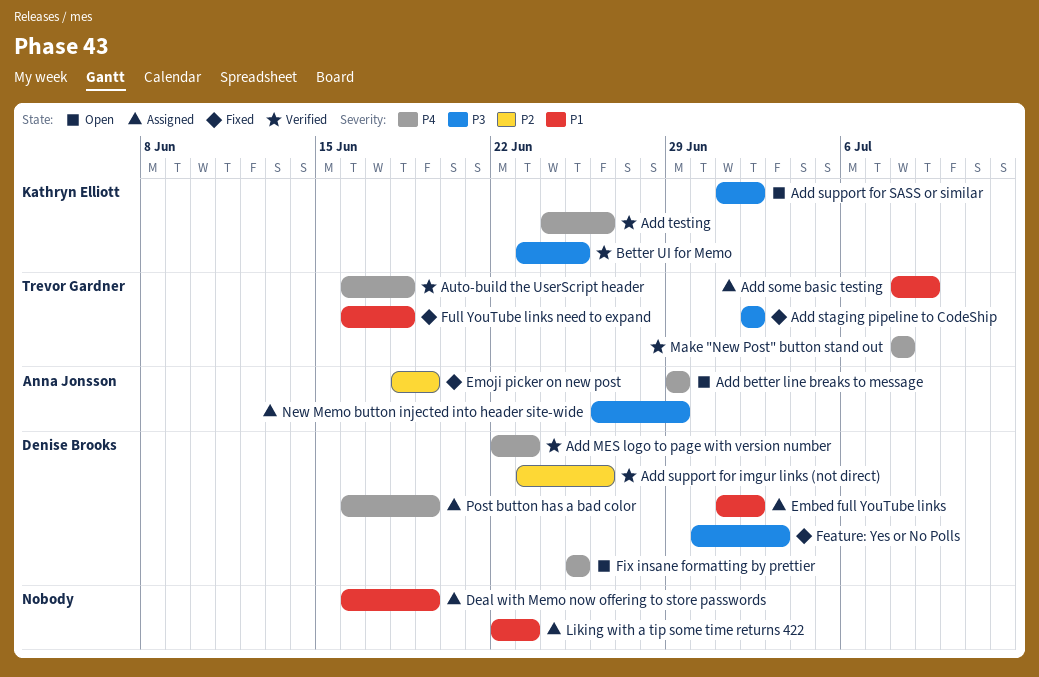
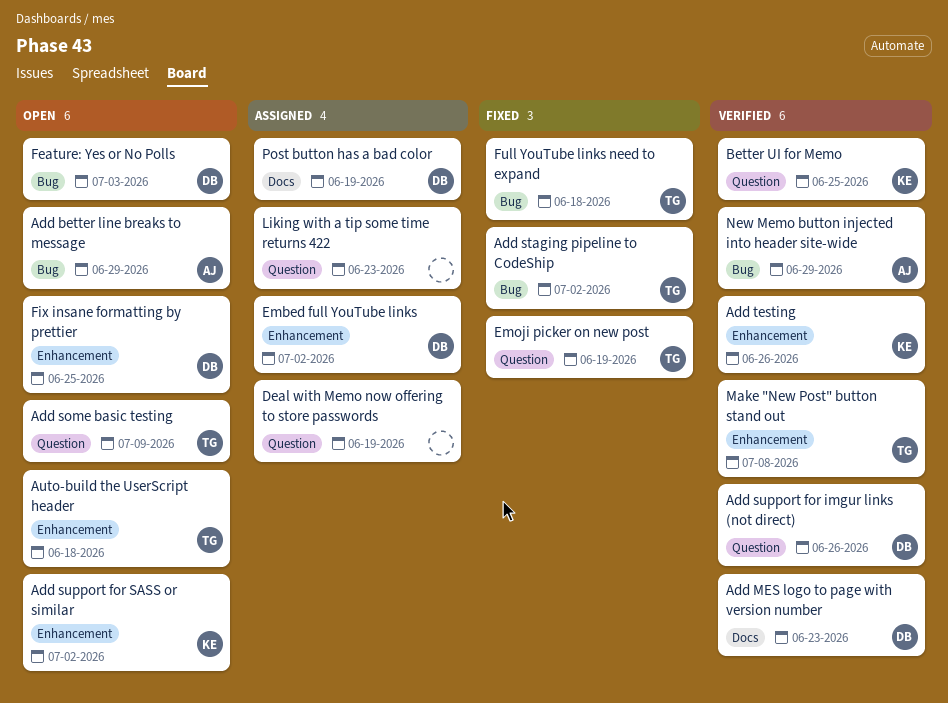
Add some basic testing, status: Assigned -> Open
Auto-build the UserScript header, status: Verified -> Open
Emoji picker on new post, owner: Anna Jonsson -> Trevor Gardner
Feature: Yes or No Polls, status: Fixed -> Open
New Memo button injected into header site-wide, status: Assigned -> Verified

